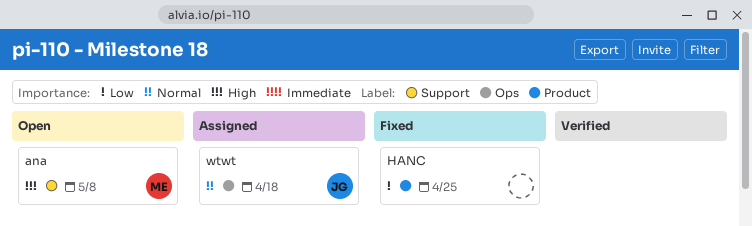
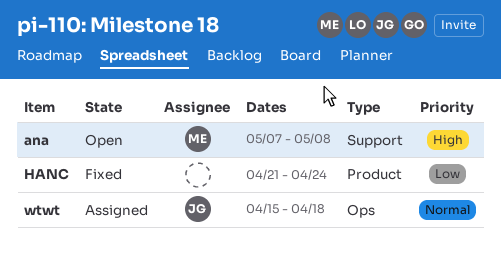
HANC, due: Apr 25 -> Apr 24

